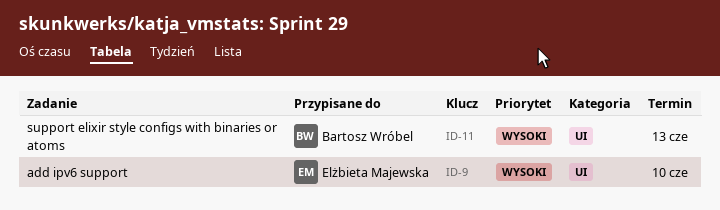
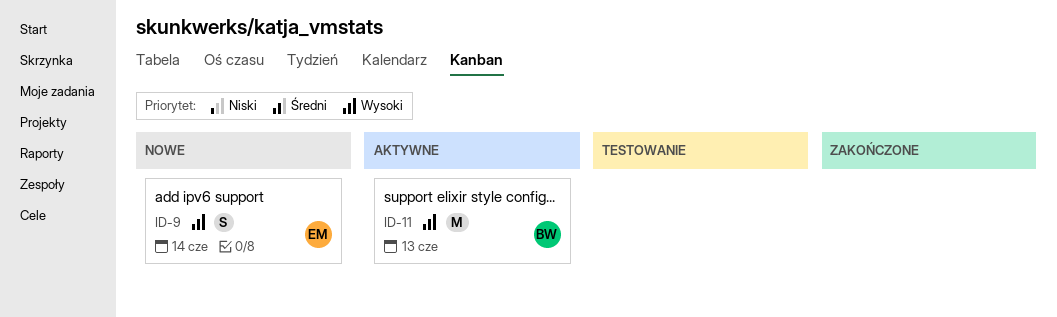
ID-9, due: Jun 10 -> Jun 14

